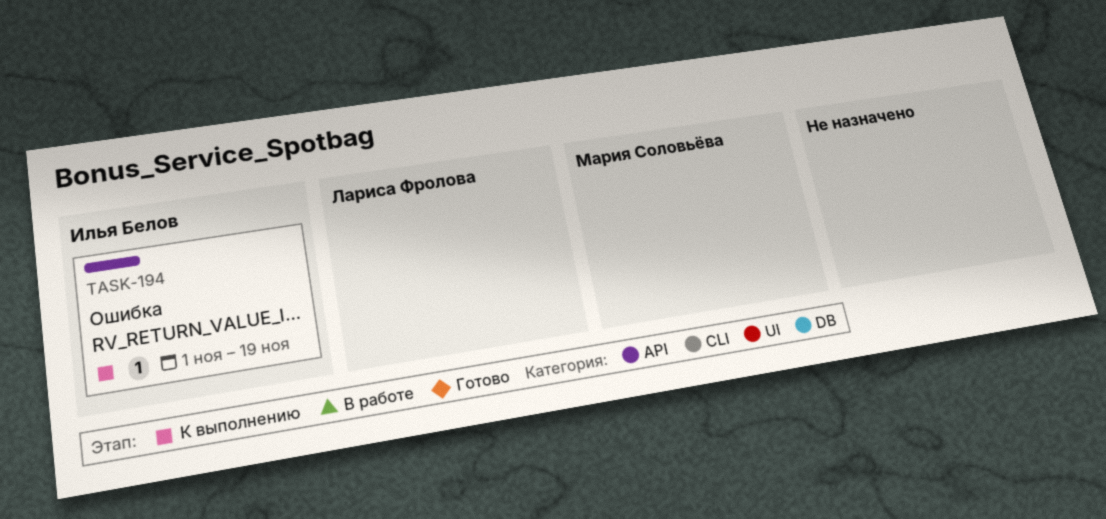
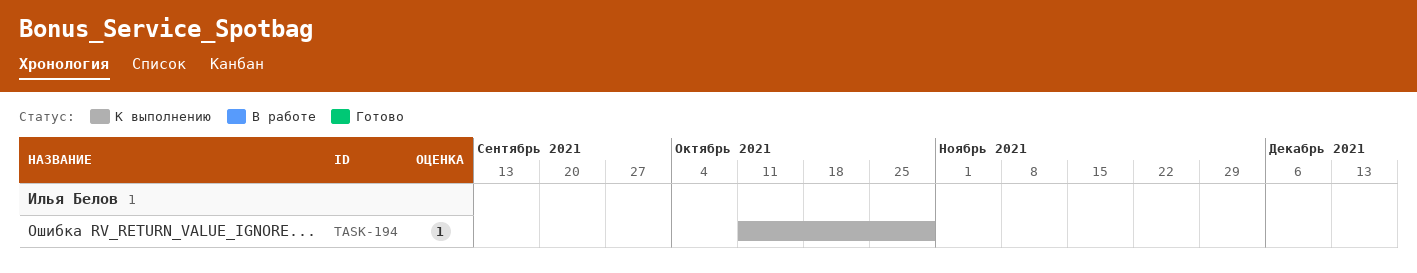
TASK-194, start: Nov 1 -> Oct 11
TASK-194, due: Nov 19 -> Oct 29

